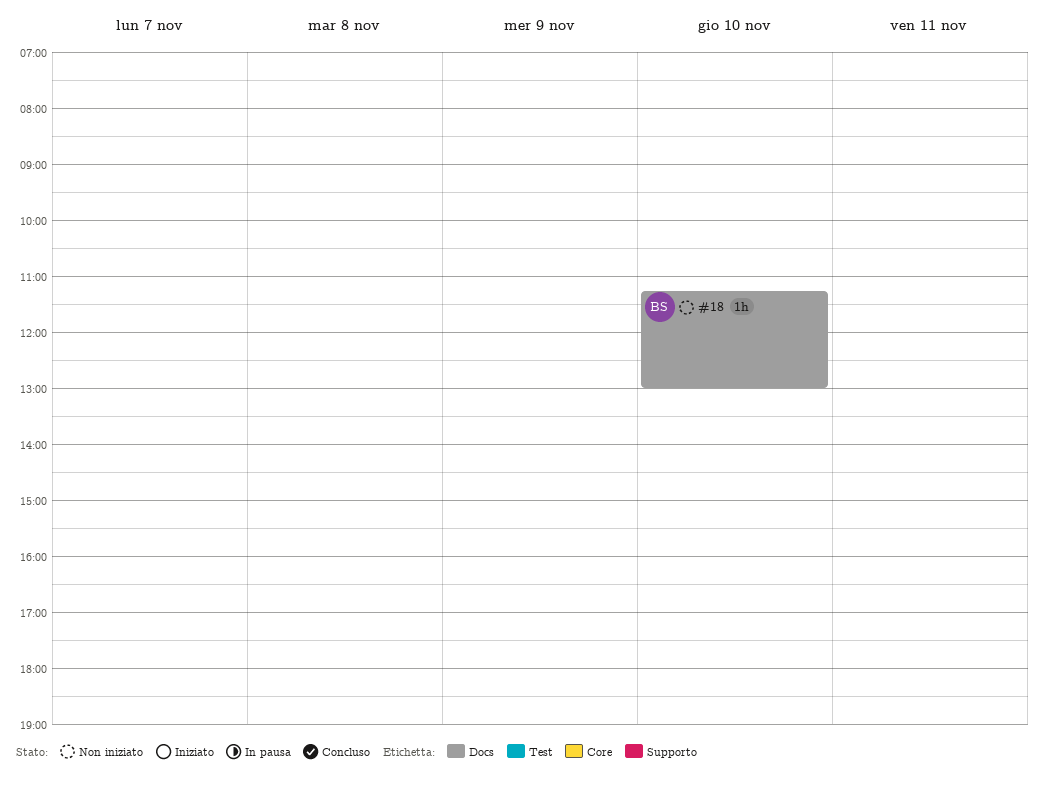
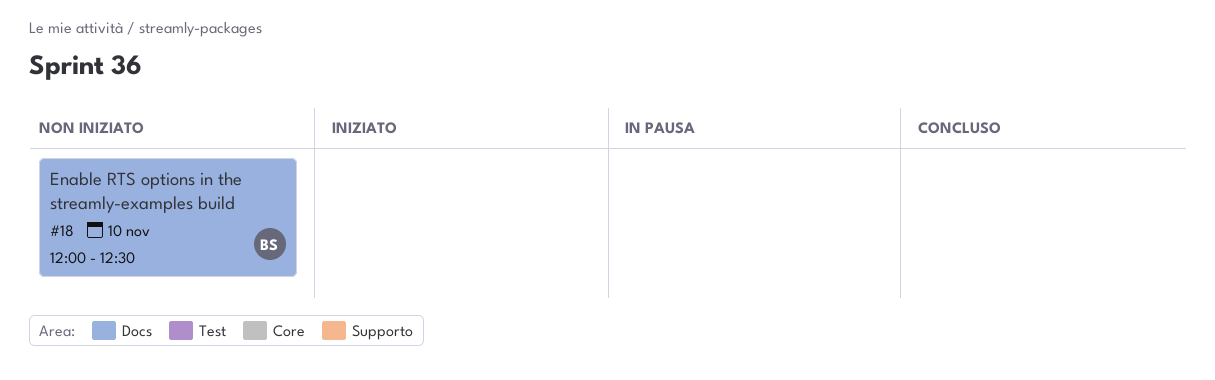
#18, begins: 11:15 -> 12:00
#18, ends: 13:00 -> 12:30

